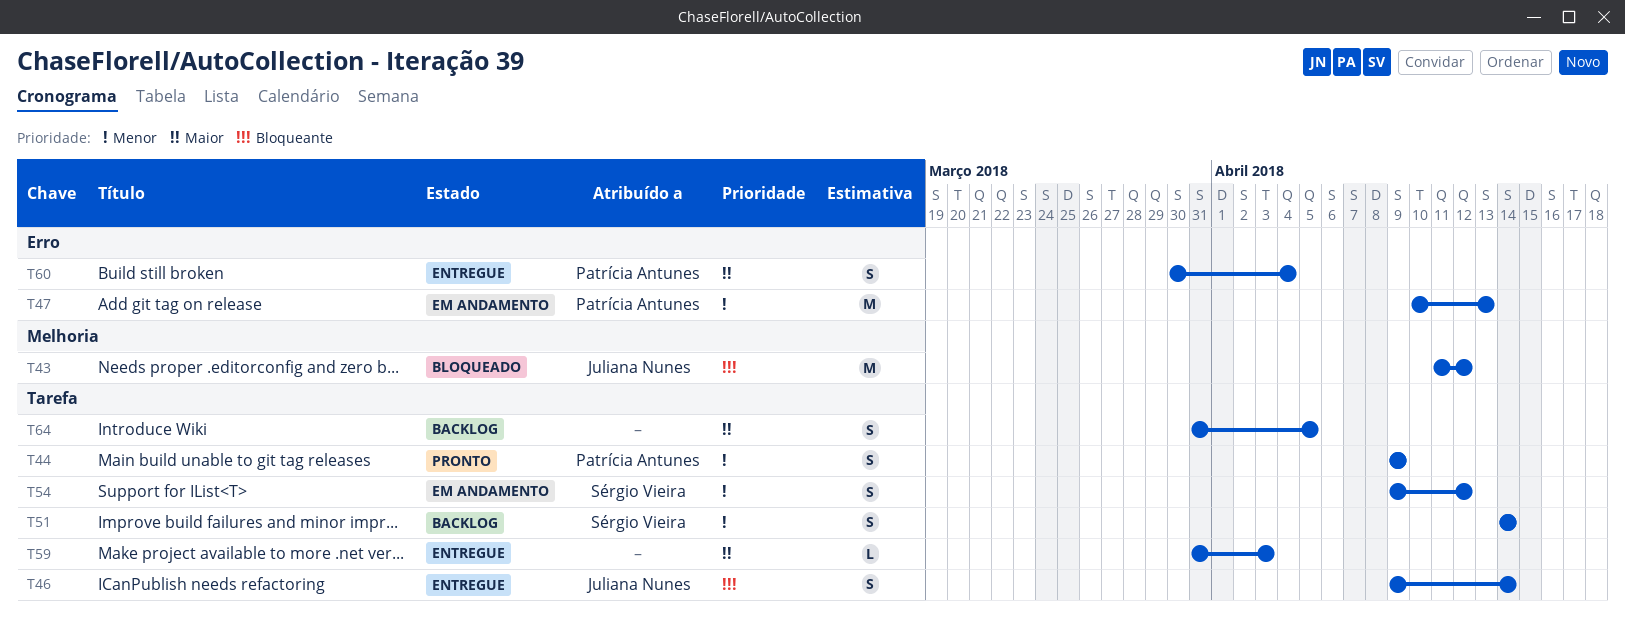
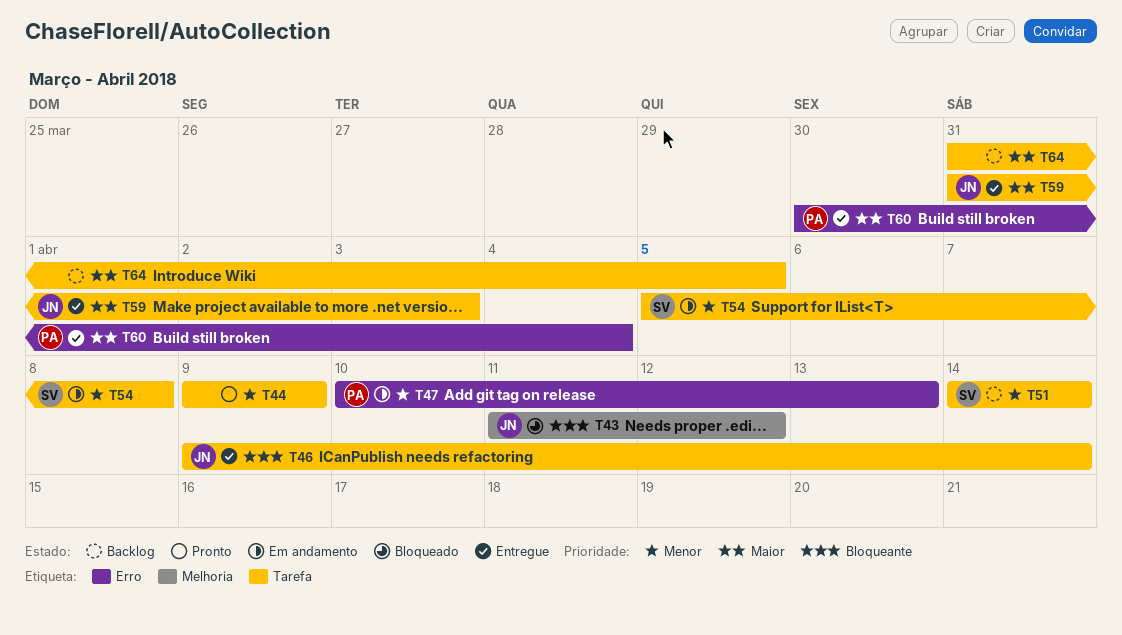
T44, owner: Patrícia Antunes -> none
T54, start: Apr 9 -> Apr 5
T54, due: Apr 12 -> Apr 8
T59, owner: none -> Juliana Nunes

